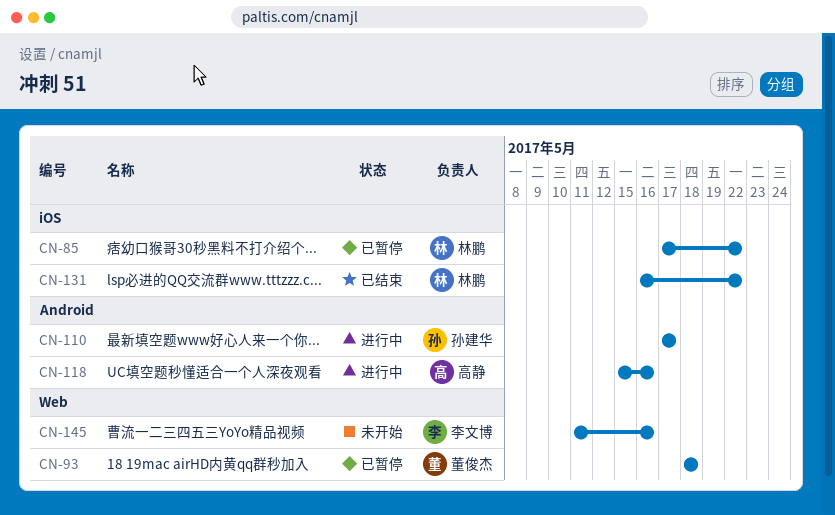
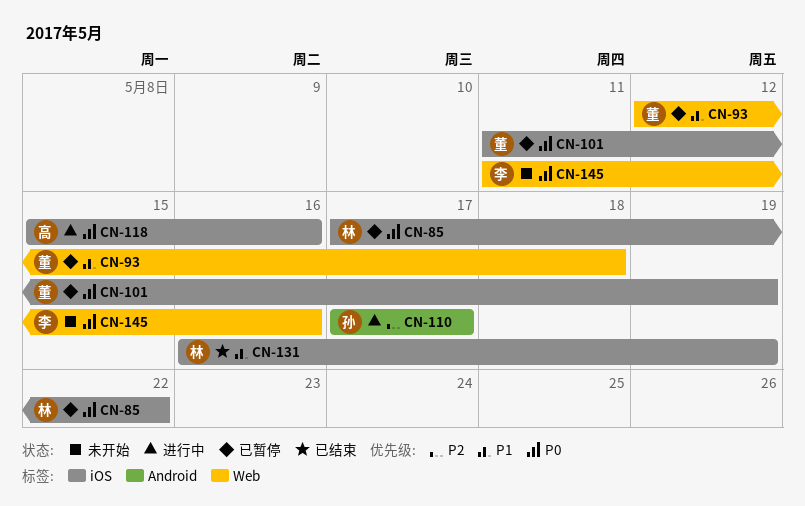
CN-93, start: May 18 -> May 12
CN-101: none -> present
CN-118, label: Android -> iOS
CN-131, due: May 22 -> May 19

